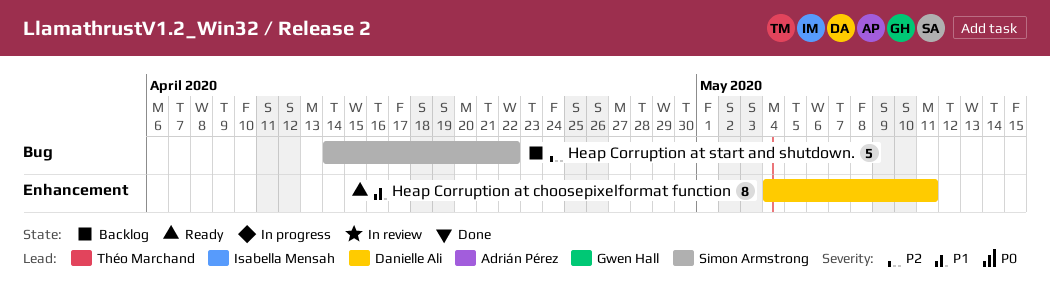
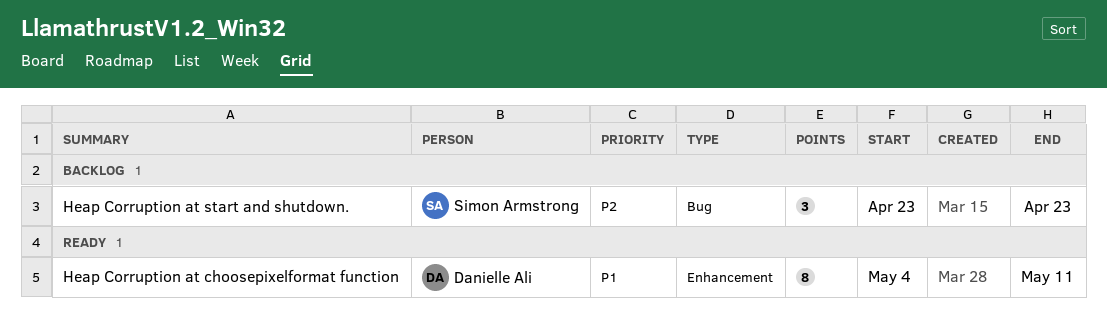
Heap Corruption at start and shutdown., estimate: 5 -> 3
Heap Corruption at start and shutdown., start: Apr 14 -> Apr 23
Heap Corruption at start and shutdown., due: Apr 22 -> Apr 23

